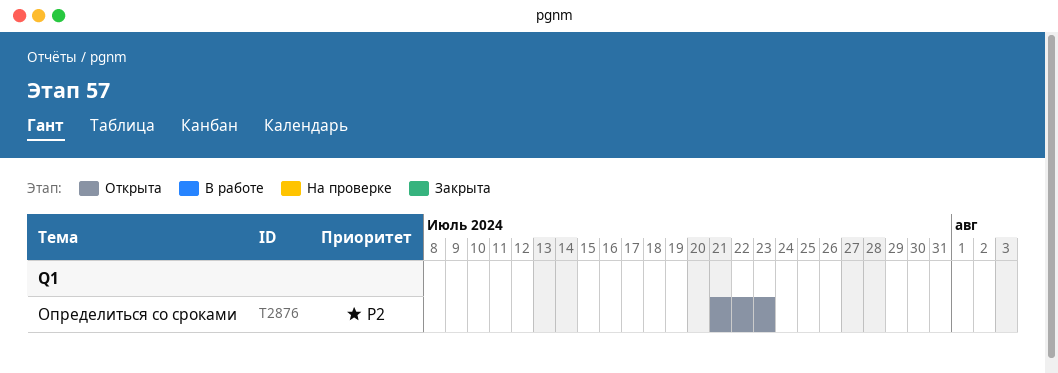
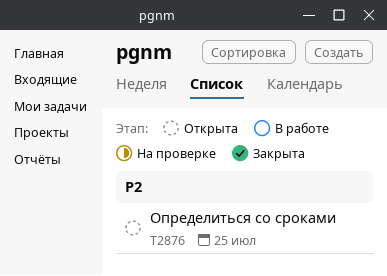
T2876, due: Jul 23 -> Jul 25

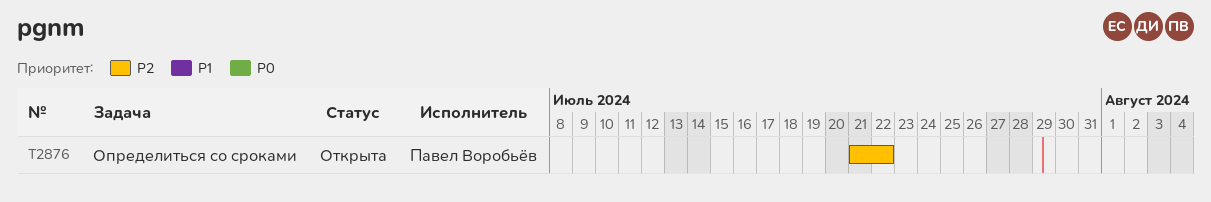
T2876, due: Jul 25 -> Jul 22

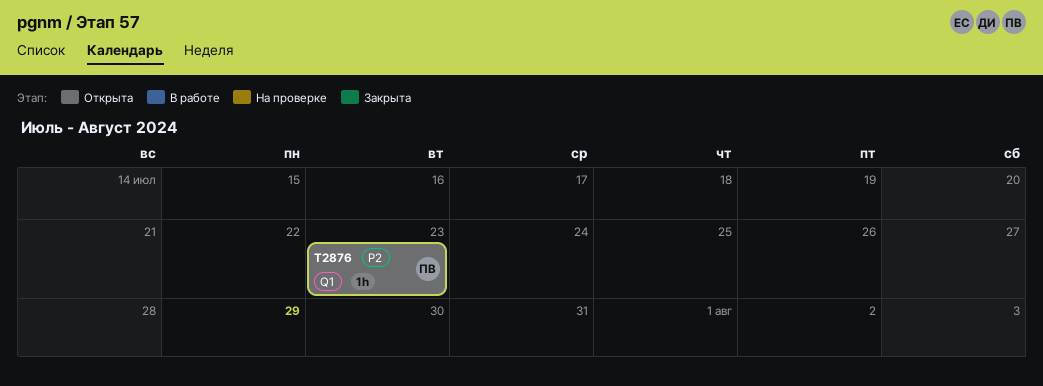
T2876, due: Jul 22 -> Jul 23

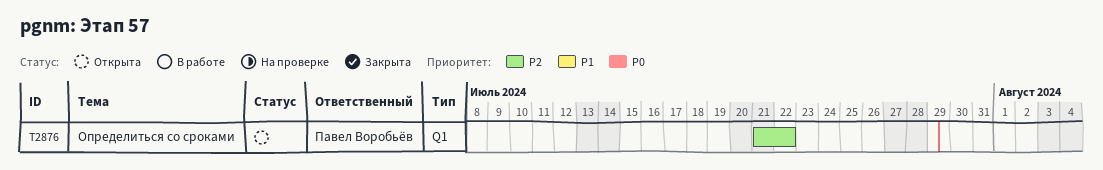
T2876, due: Jul 23 -> Jul 22

